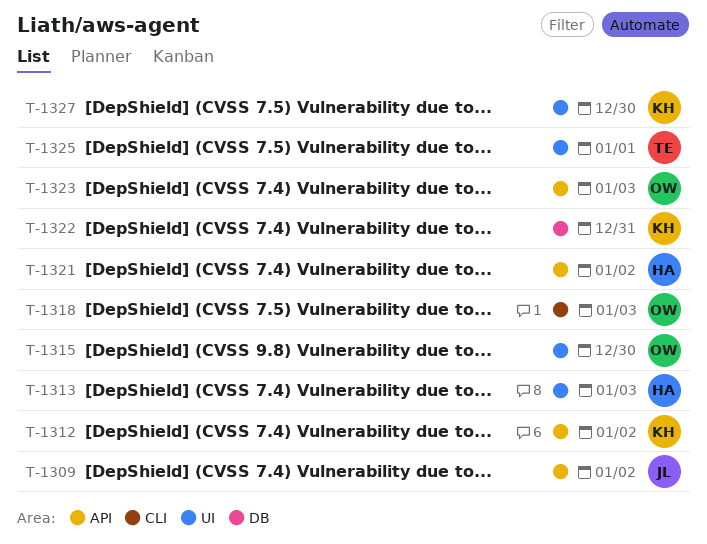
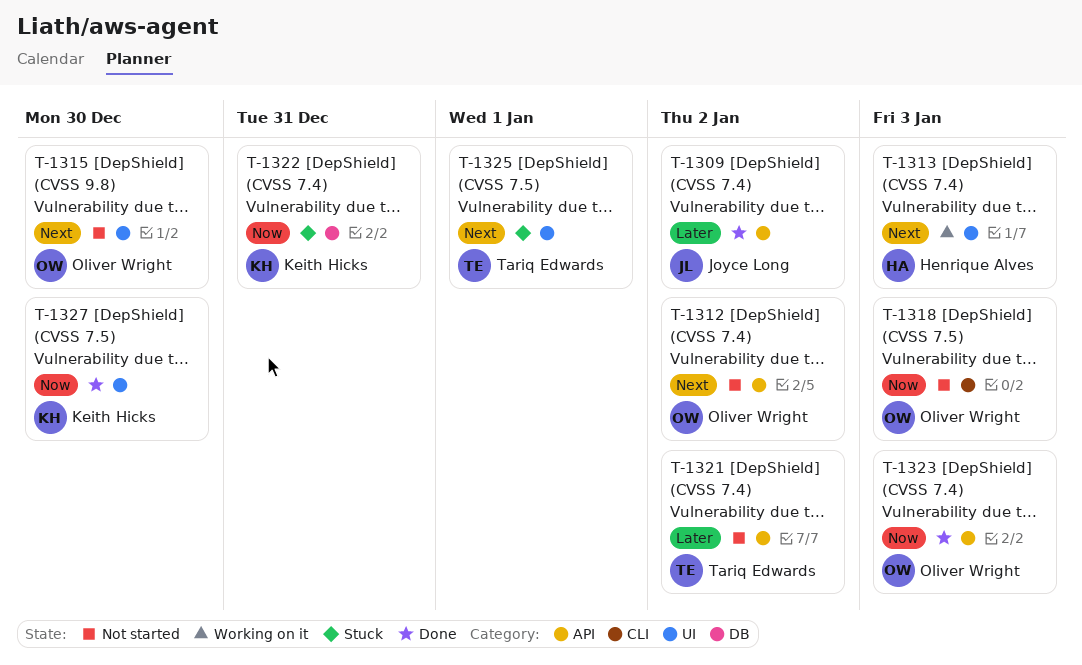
T-1312, owner: Keith Hicks -> Oliver Wright
T-1321, owner: Henrique Alves -> Tariq Edwards

